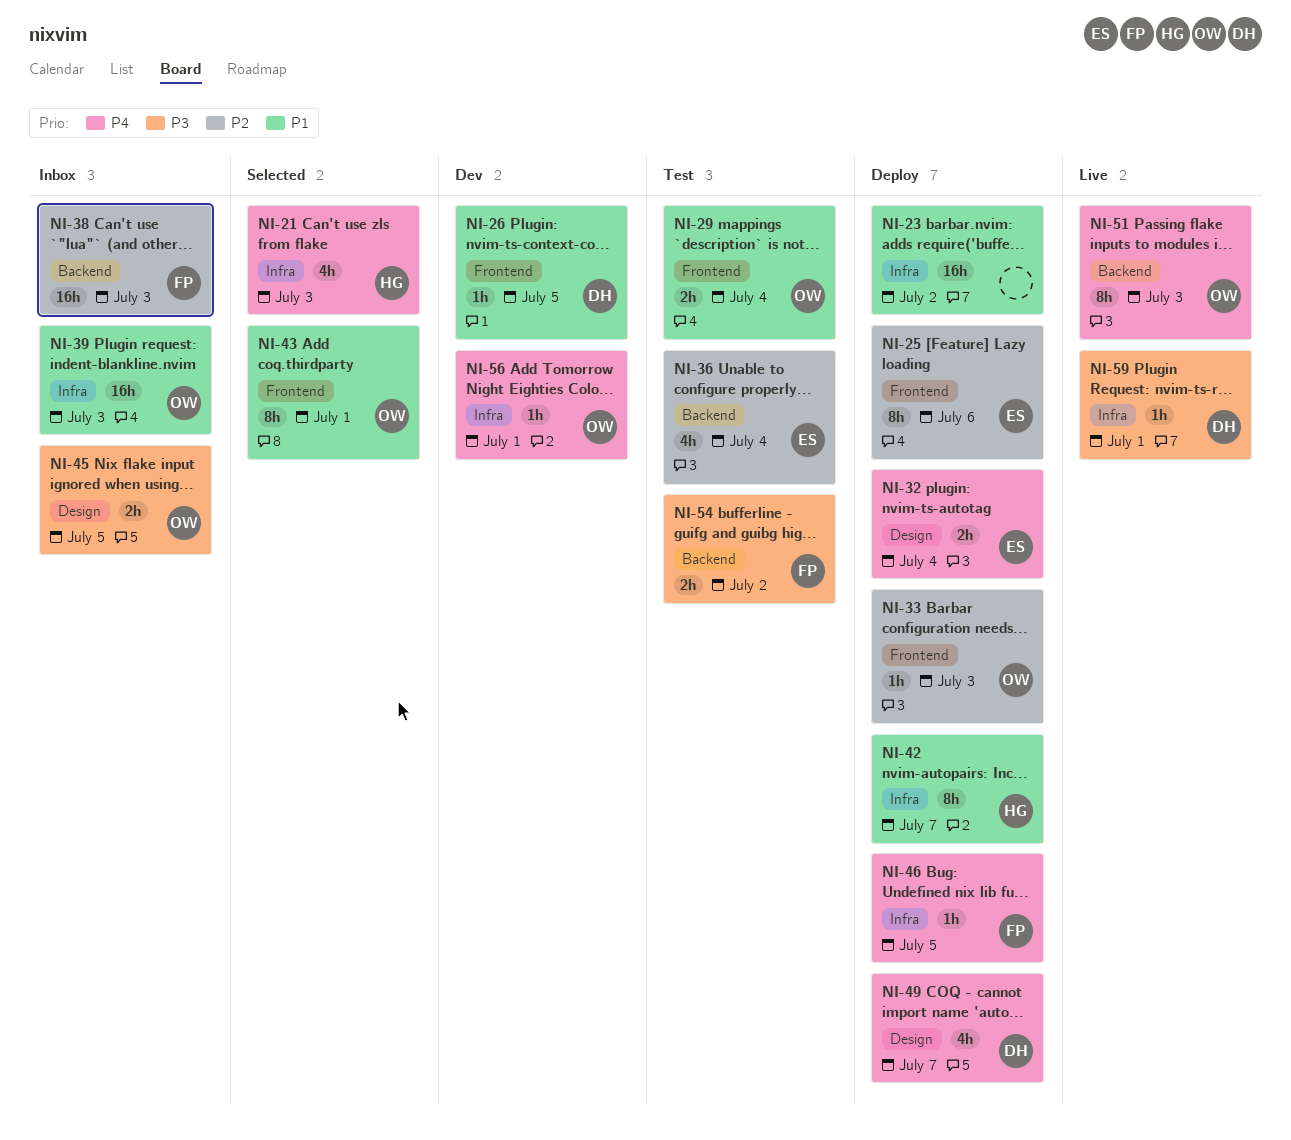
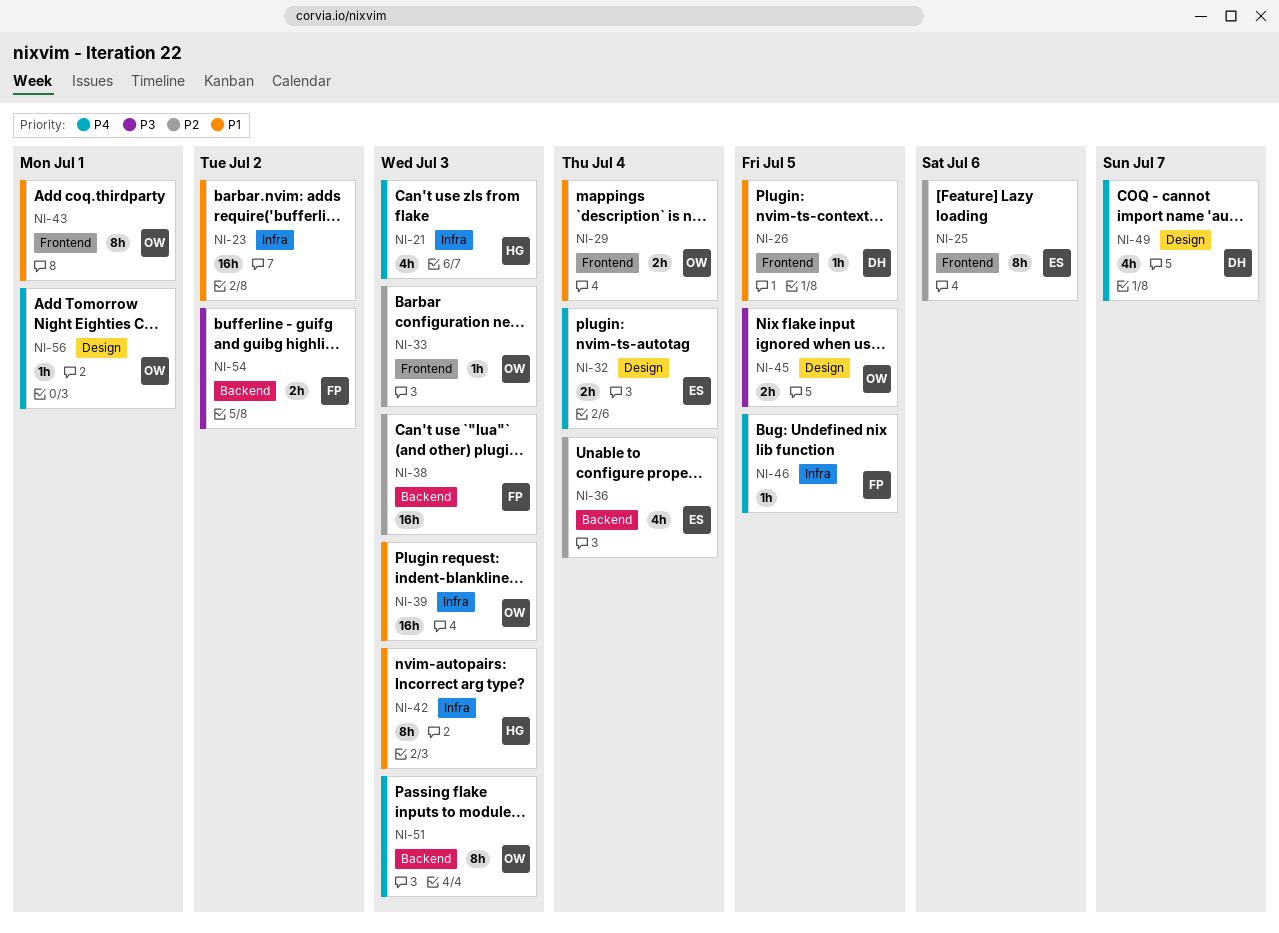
NI-42, due: Jul 7 -> Jul 3
NI-56, label: Infra -> Design
NI-59: present -> none

